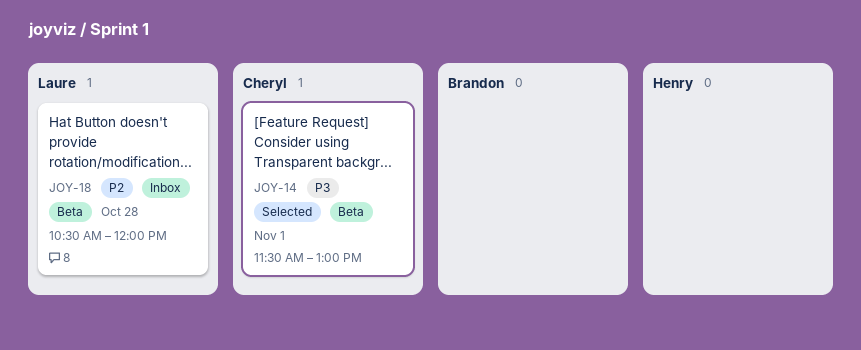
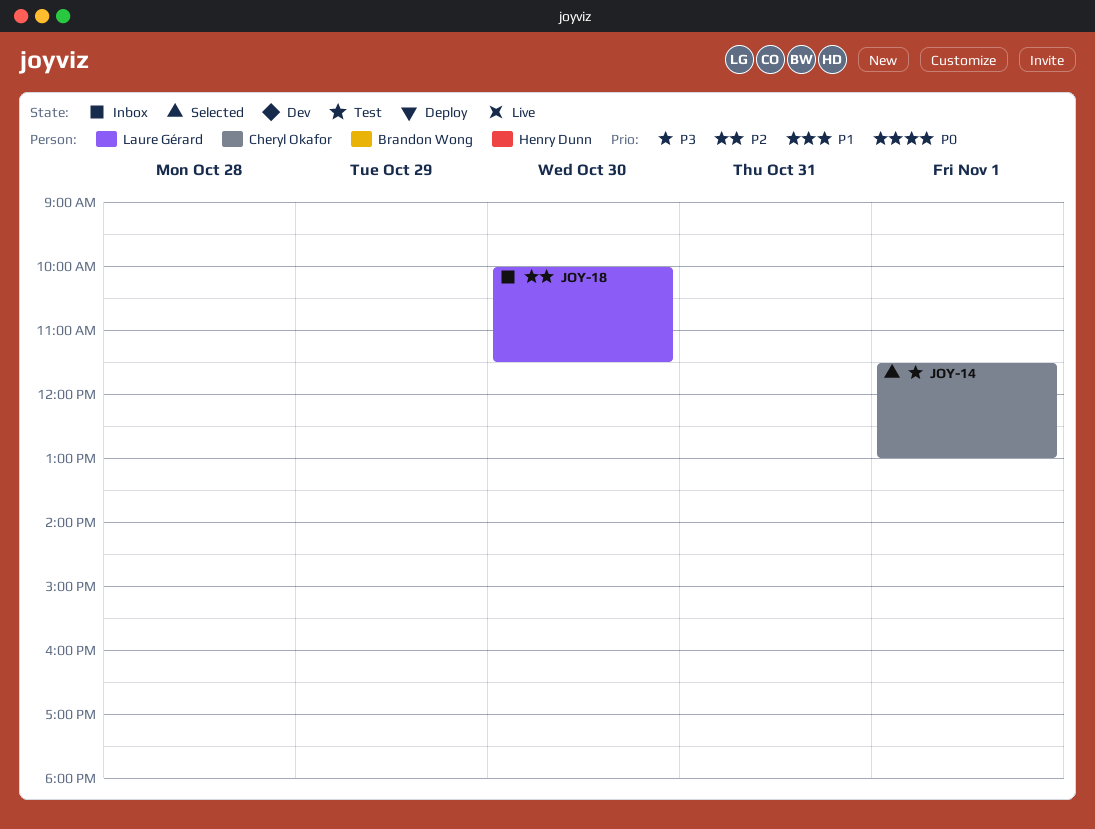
JOY-18, day: Oct 28 -> Oct 30
JOY-18, begins: 10:30 -> 10:00
JOY-18, ends: 12:00 -> 11:30

